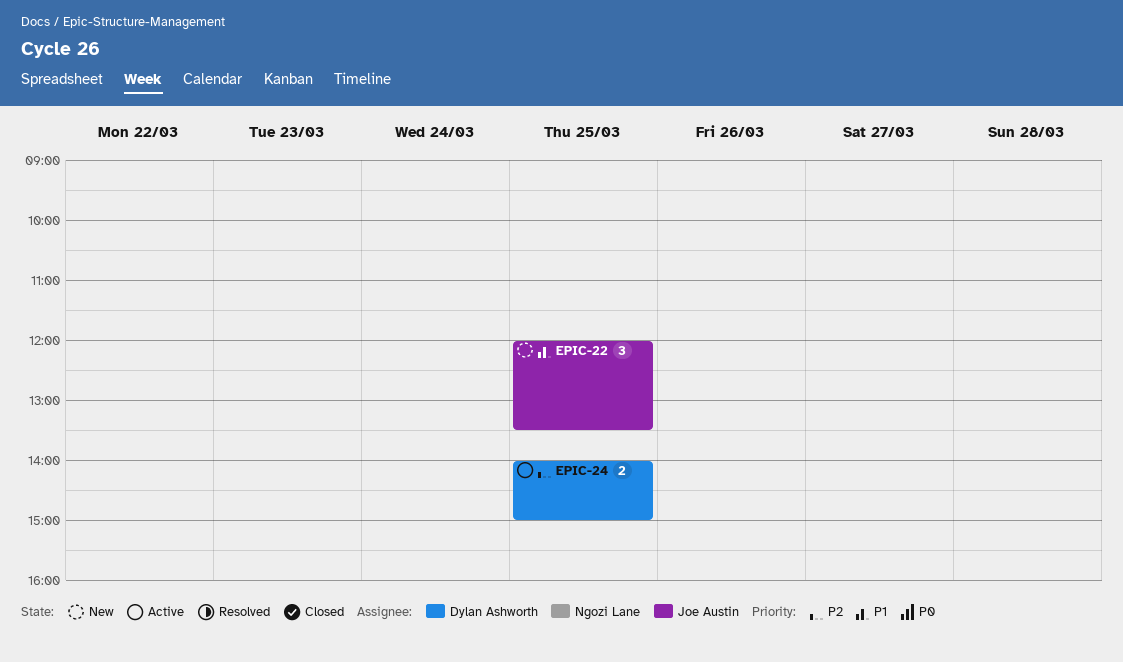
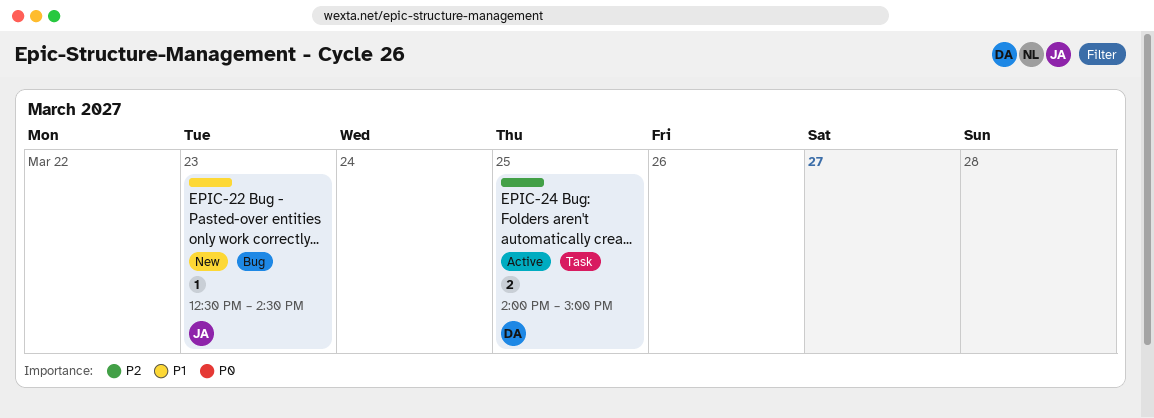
EPIC-22, estimate: 3 -> 1
EPIC-22, day: Mar 25 -> Mar 23
EPIC-22, begins: 12:00 -> 12:30
EPIC-22, ends: 13:30 -> 14:30

